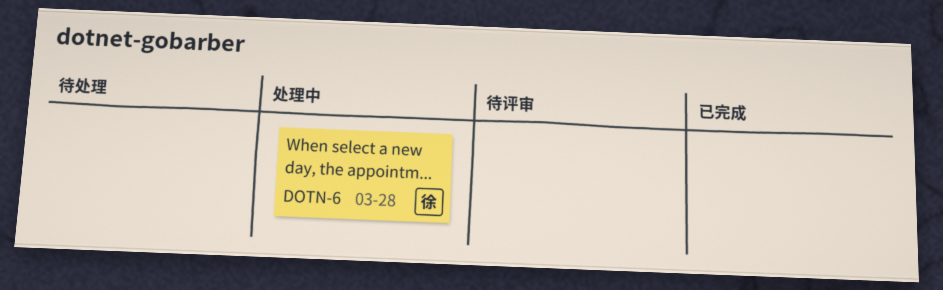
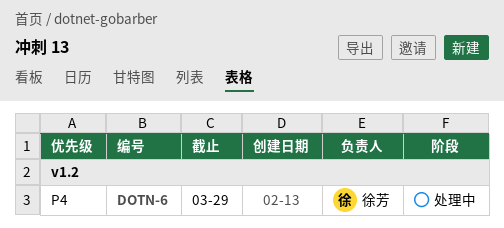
DOTN-6, due: Mar 28 -> Mar 29

